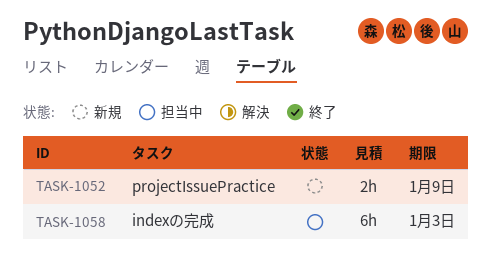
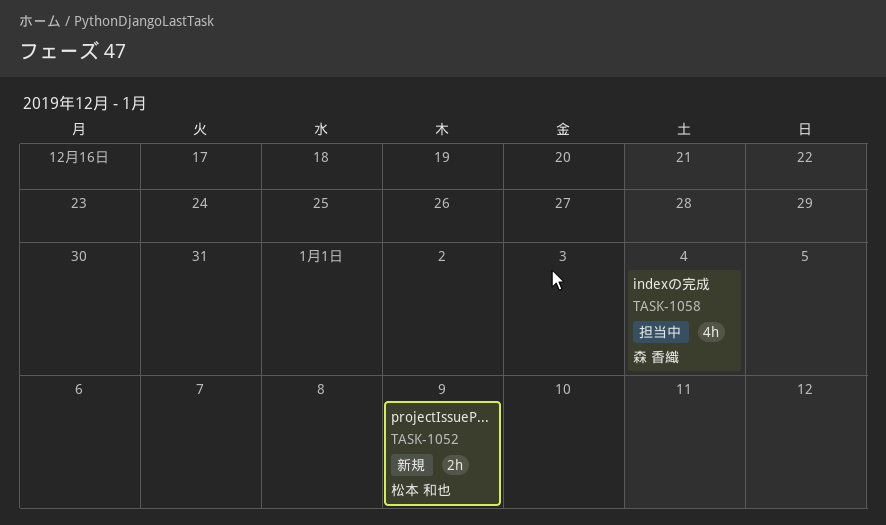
TASK-1058, estimate: 6h -> 4h
TASK-1058, due: Jan 3 -> Jan 4

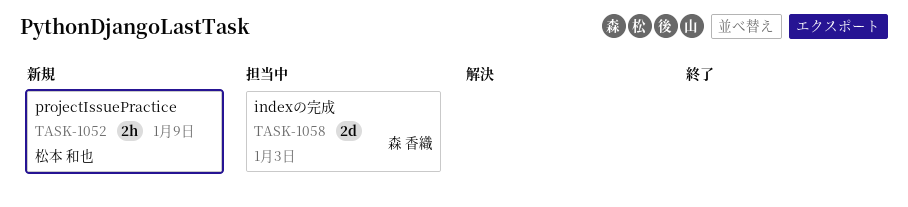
TASK-1058, estimate: 4h -> 2d
TASK-1058, due: Jan 4 -> Jan 3

